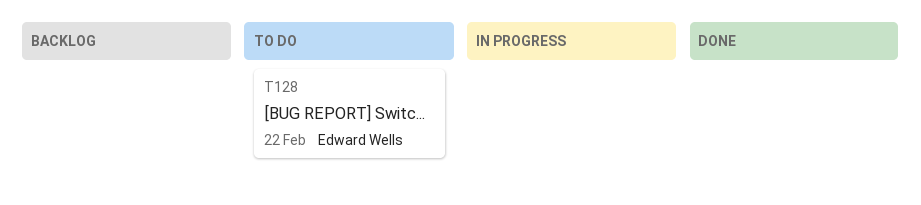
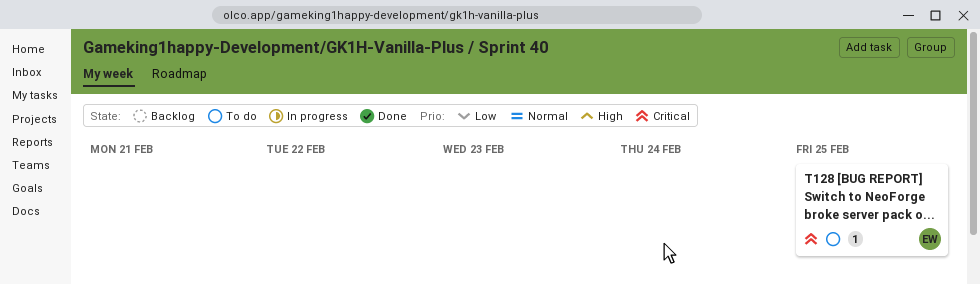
T128, due: Feb 22 -> Feb 25

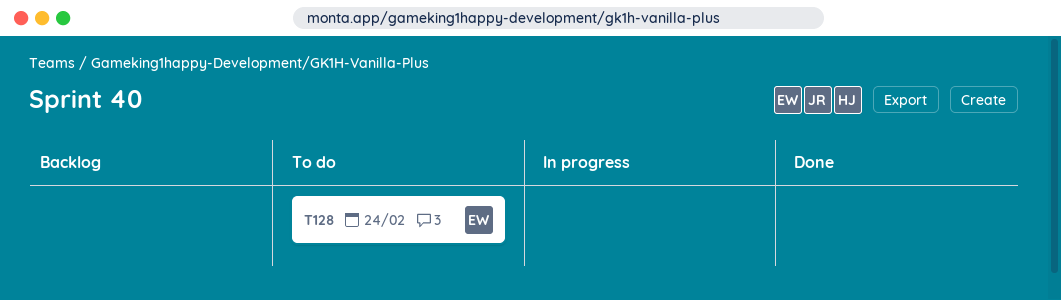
T128, due: Feb 25 -> Feb 24

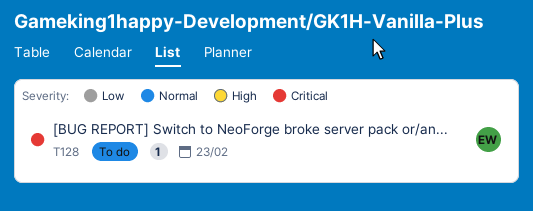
T128, due: Feb 24 -> Feb 23

